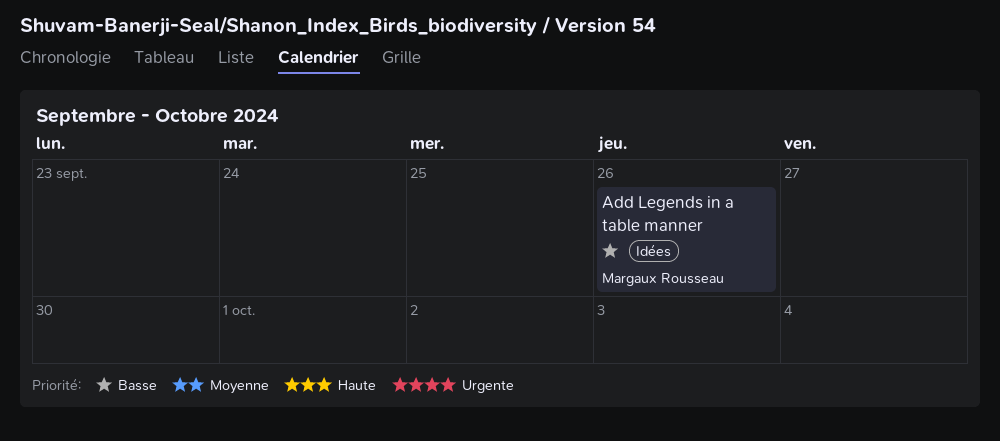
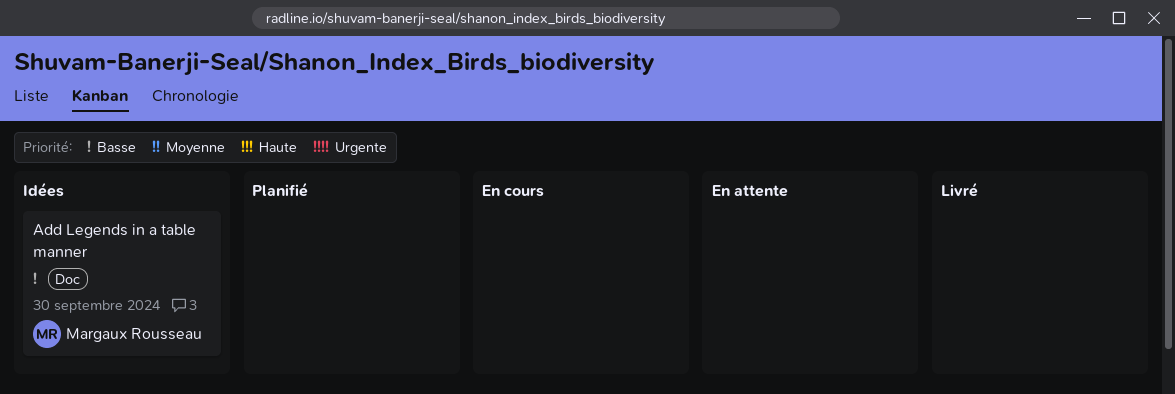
Add Legends in a table manner, due: Sep 26 -> Sep 30

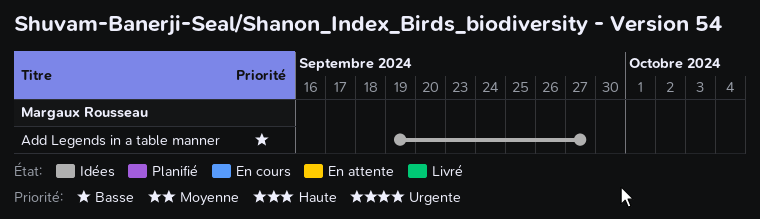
Add Legends in a table manner, due: Sep 30 -> Sep 27

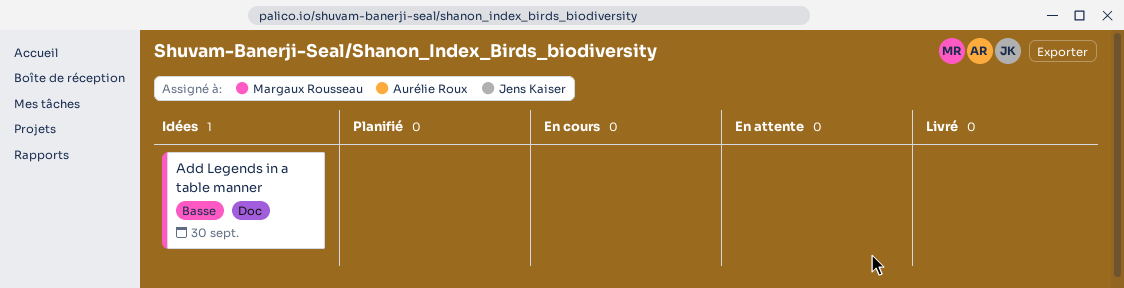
Add Legends in a table manner, due: Sep 27 -> Sep 30

